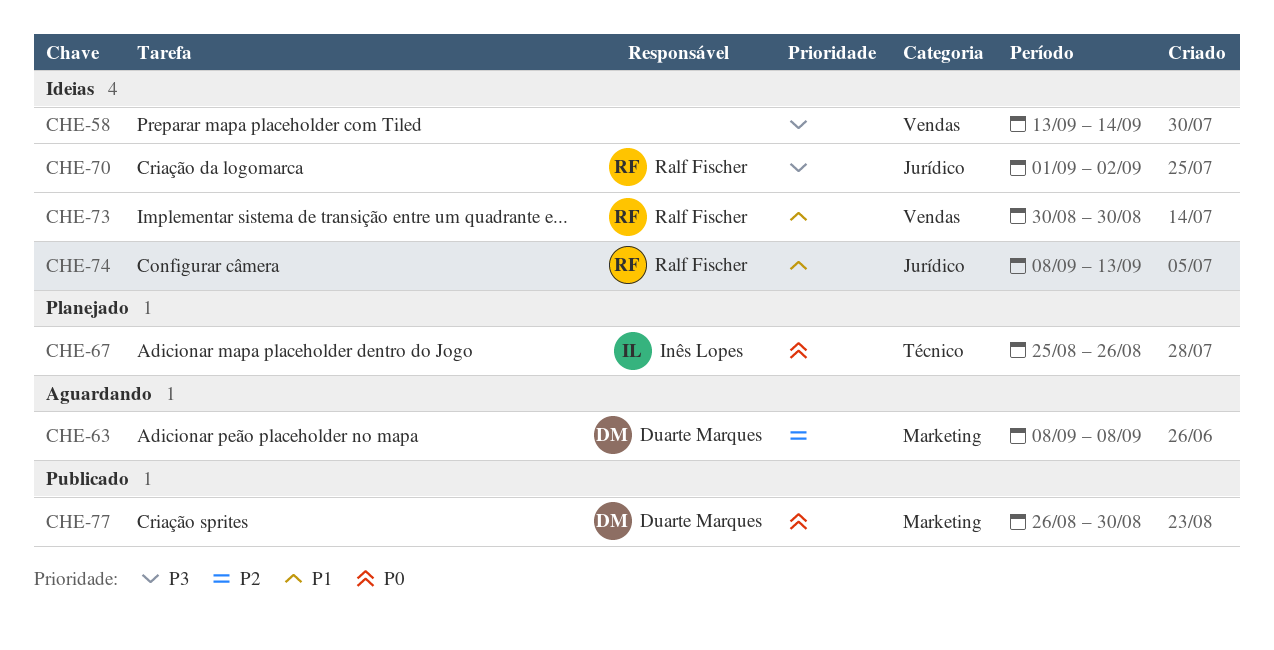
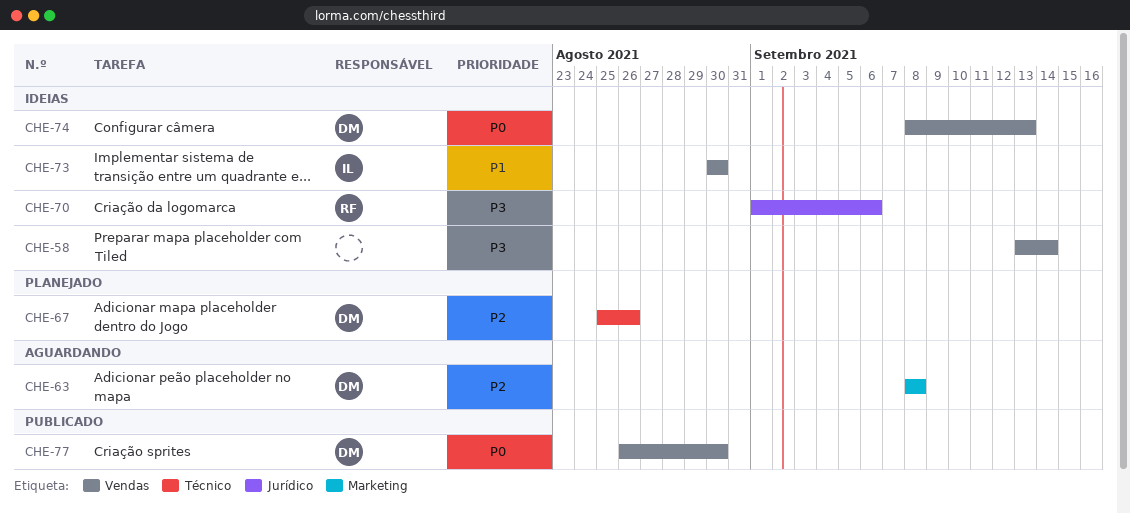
CHE-67, owner: Inês Lopes -> Duarte Marques
CHE-67, priority: P0 -> P2
CHE-70, due: Sep 2 -> Sep 6
CHE-73, owner: Ralf Fischer -> Inês Lopes
CHE-74, owner: Ralf Fischer -> Duarte Marques
CHE-74, priority: P1 -> P0
CHE-74, label: Jurídico -> Vendas
CHE-77, label: Marketing -> Vendas

